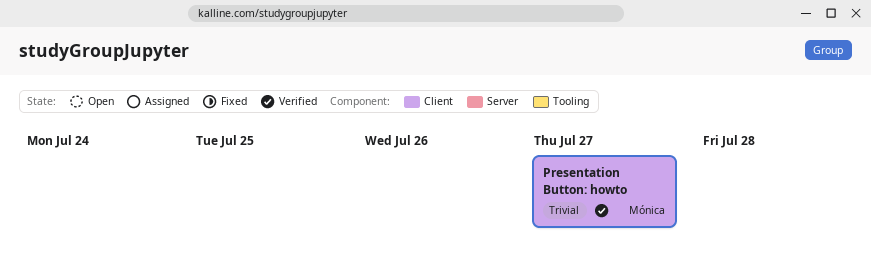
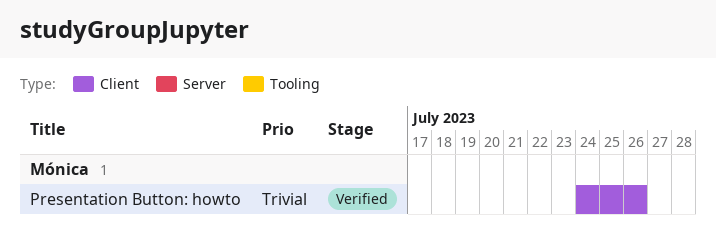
Presentation Button: howto, due: Jul 27 -> Jul 26

